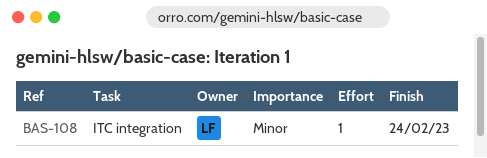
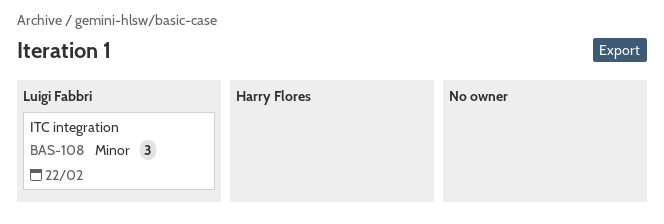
BAS-108, estimate: 1 -> 3
BAS-108, due: Feb 24 -> Feb 22

